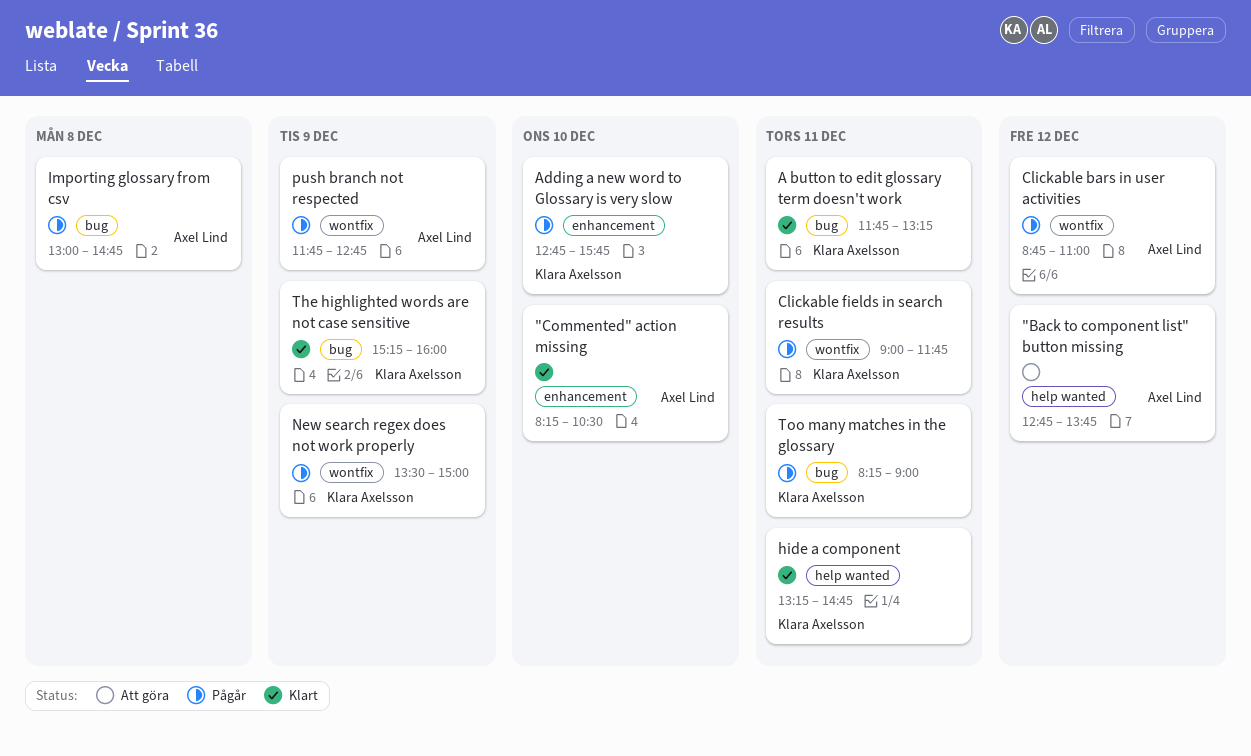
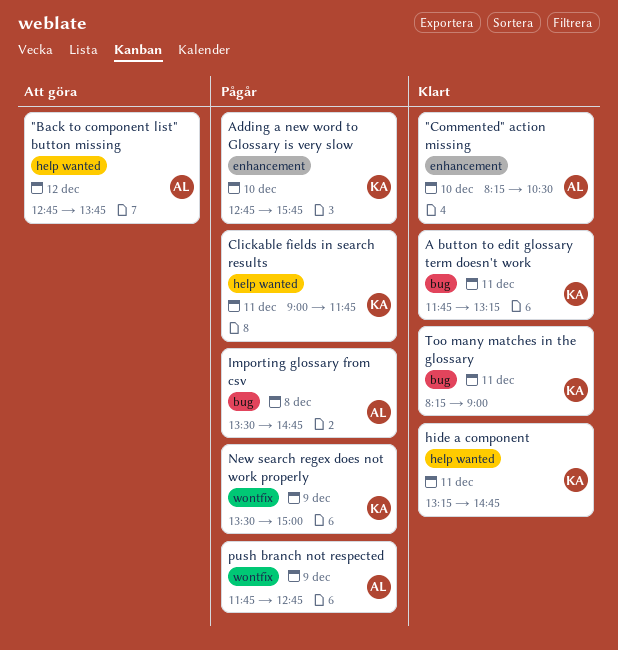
Clickable bars in user activities: present -> none
Clickable fields in search results, label: wontfix -> help wanted
Importing glossary from csv, begins: 13:00 -> 13:30
The highlighted words are not case sensitive: present -> none
Too many matches in the glossary, status: Pågår -> Klart

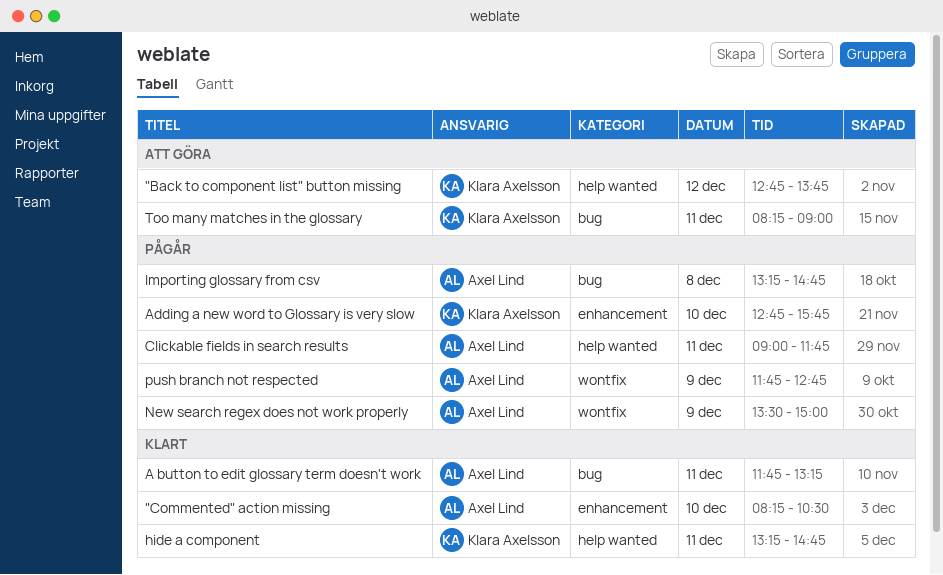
"Back to component list" button missing, owner: Axel Lind -> Klara Axelsson
A button to edit glossary term doesn't work, owner: Klara Axelsson -> Axel Lind
Clickable fields in search results, owner: Klara Axelsson -> Axel Lind
Importing glossary from csv, begins: 13:30 -> 13:15
New search regex does not work properly, owner: Klara Axelsson -> Axel Lind
Too many matches in the glossary, status: Klart -> Att göra

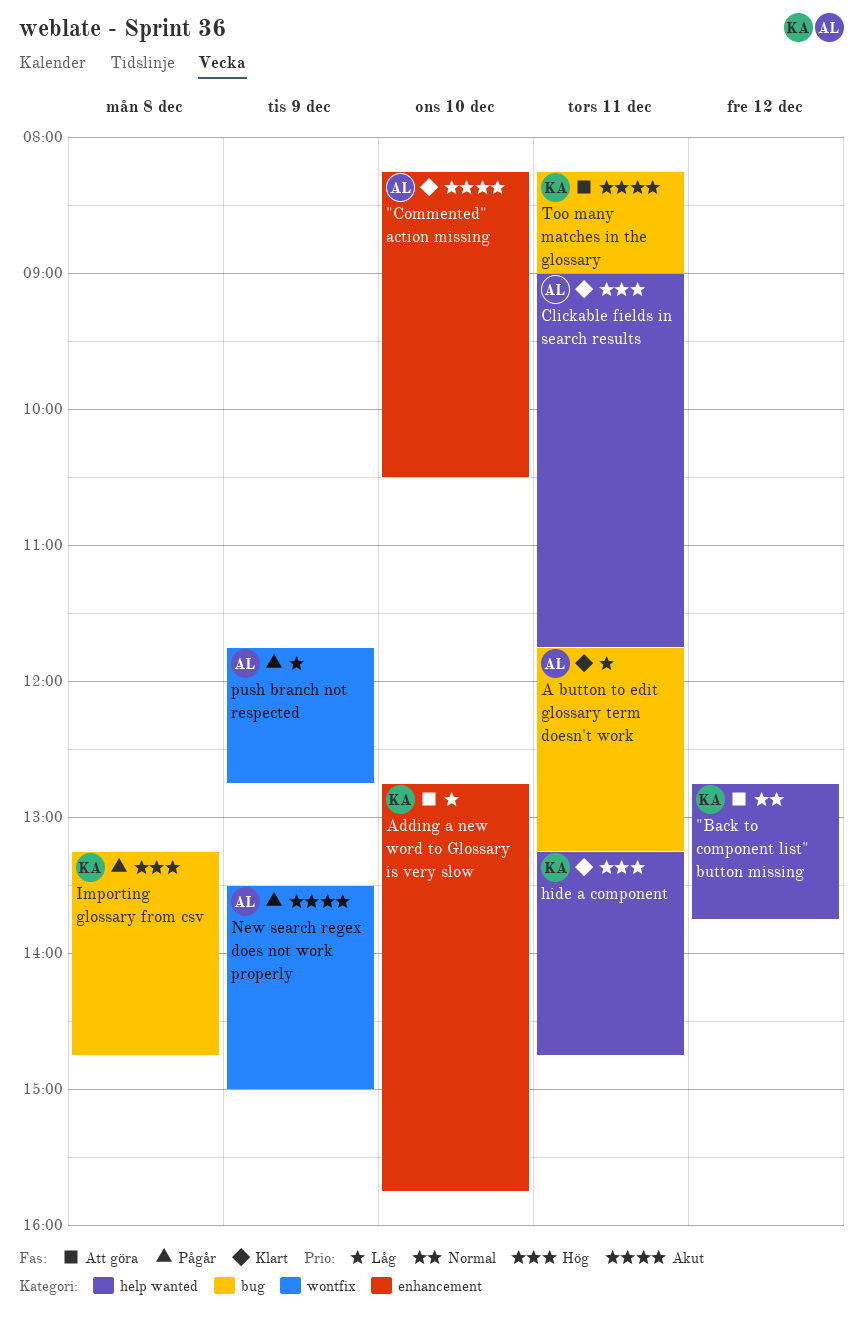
Adding a new word to Glossary is very slow, status: Pågår -> Att göra
Clickable fields in search results, status: Pågår -> Klart
Importing glossary from csv, owner: Axel Lind -> Klara Axelsson

